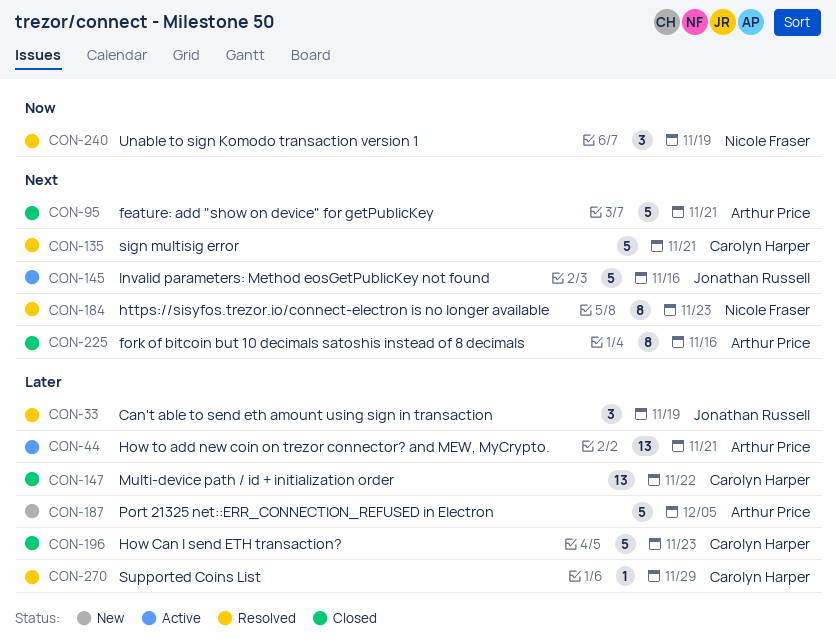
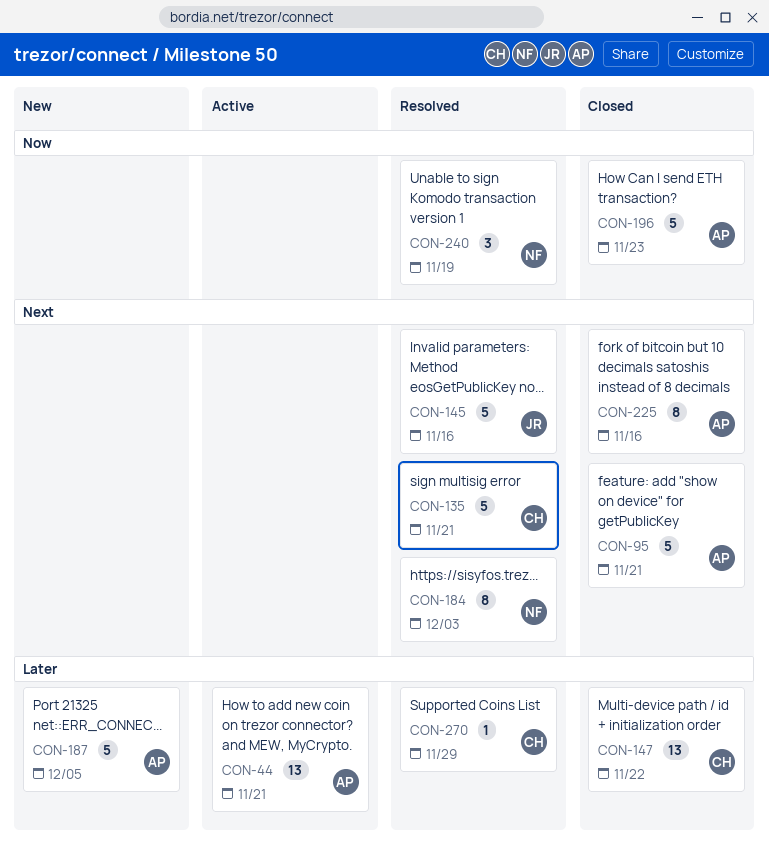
CON-33: present -> none
CON-145, status: Active -> Resolved
CON-184, due: Nov 23 -> Dec 3
CON-196, owner: Carolyn Harper -> Arthur Price
CON-196, priority: Later -> Now

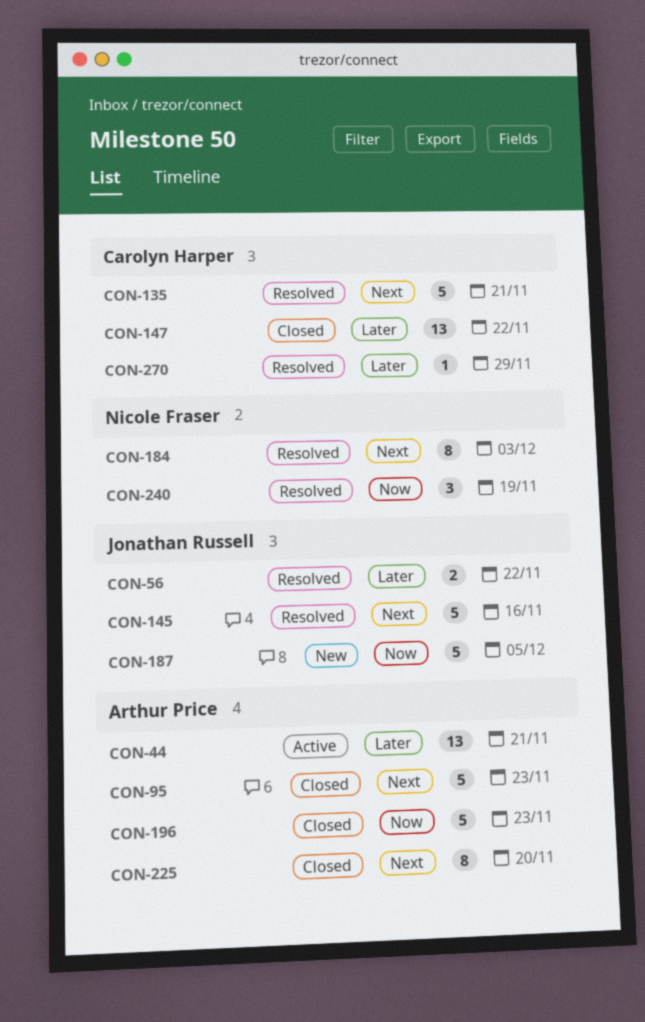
CON-56: none -> present
CON-95, due: Nov 21 -> Nov 23
CON-187, owner: Arthur Price -> Jonathan Russell
CON-187, priority: Later -> Now
CON-225, due: Nov 16 -> Nov 20

